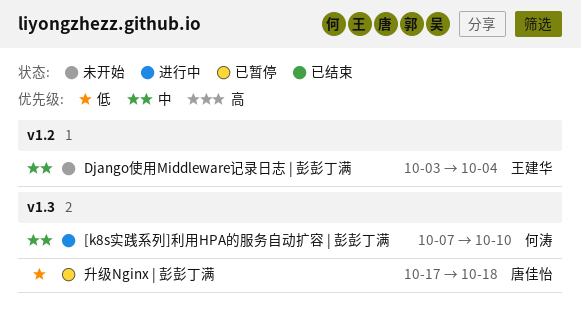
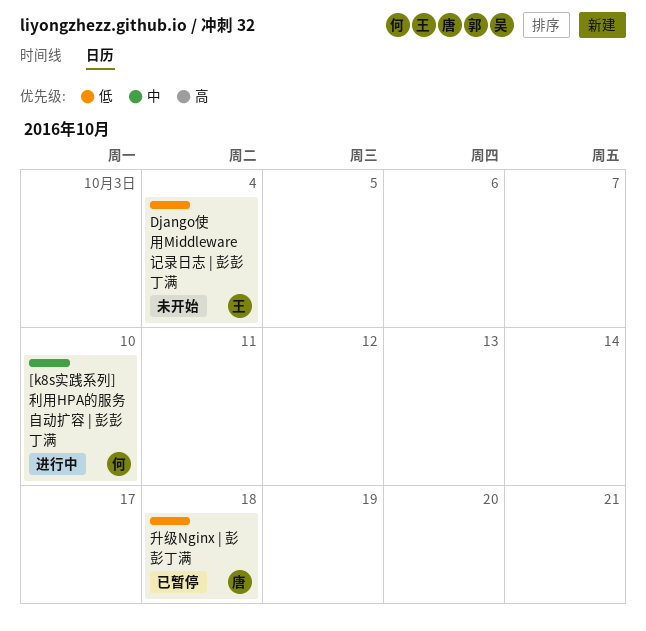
Django使用Middleware记录日志 | 彭彭丁满, priority: 中 -> 低

